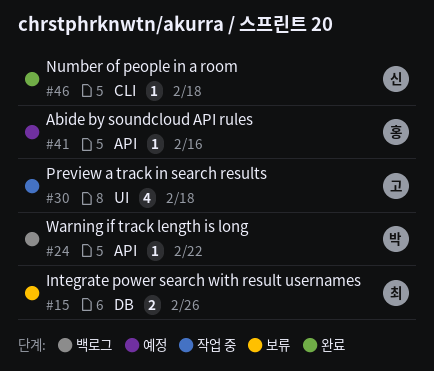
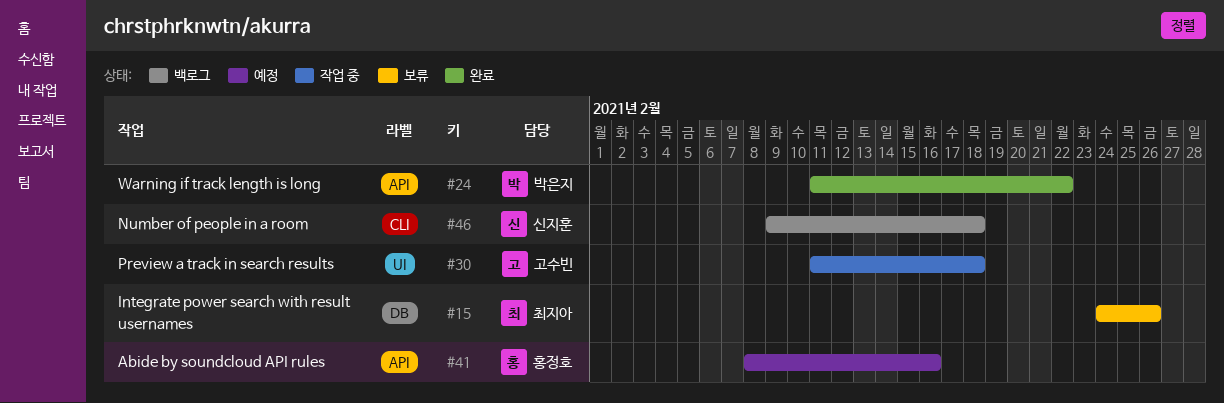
#24, status: 백로그 -> 완료
#46, status: 완료 -> 백로그

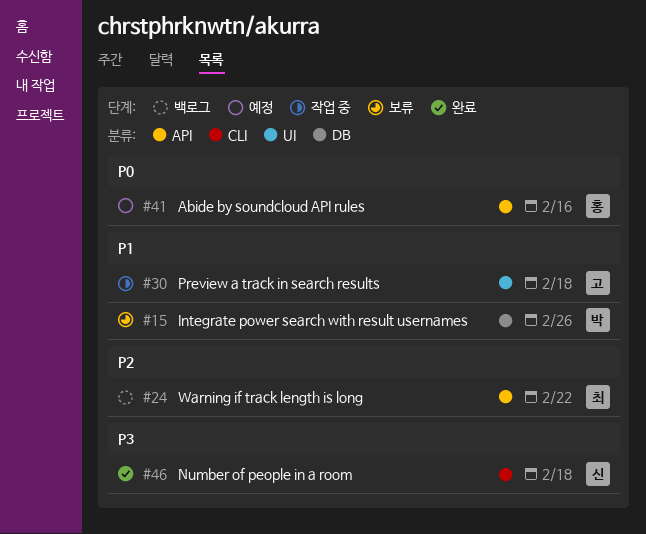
#15, owner: 최지아 -> 박은지
#24, status: 완료 -> 백로그
#24, owner: 박은지 -> 최지아
#46, status: 백로그 -> 완료

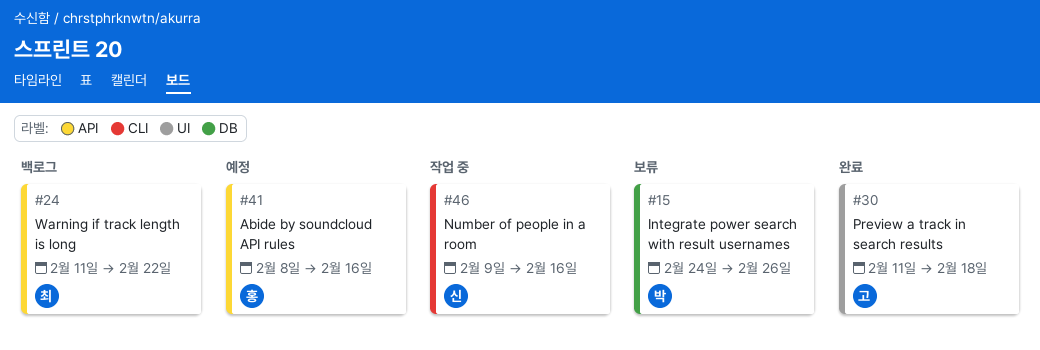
#30, status: 작업 중 -> 완료
#46, status: 완료 -> 작업 중
#46, due: Feb 18 -> Feb 16

